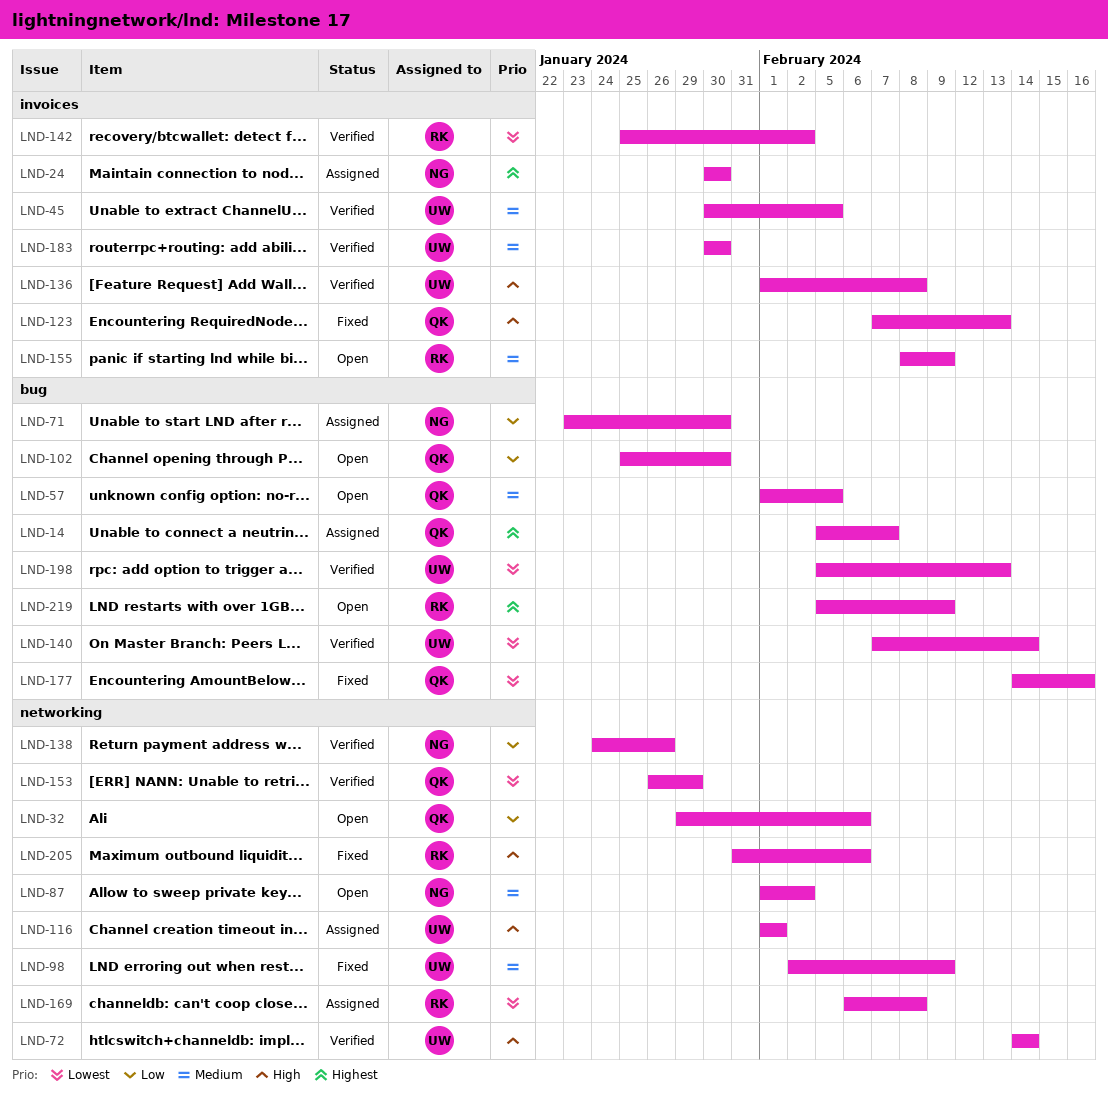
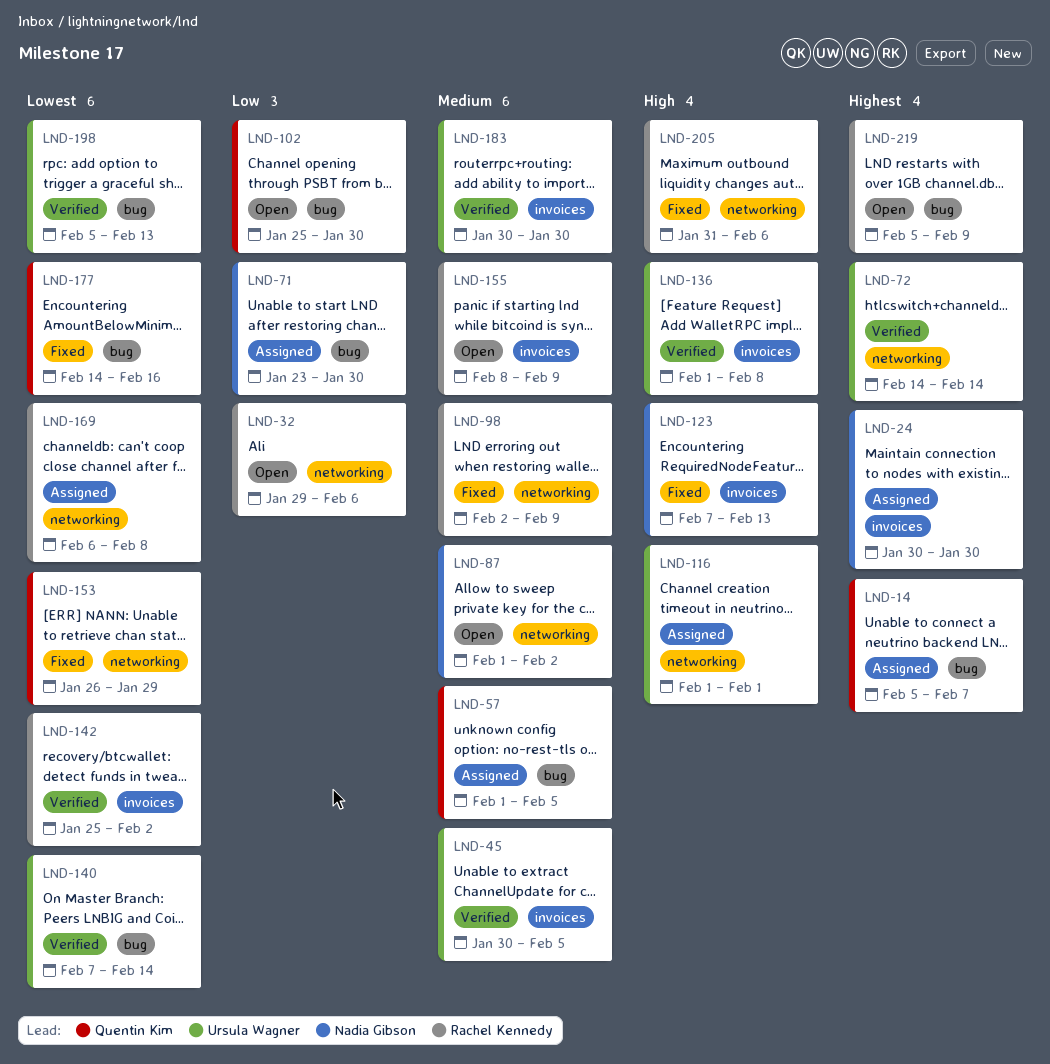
LND-32, owner: Quentin Kim -> Rachel Kennedy
LND-57, status: Open -> Assigned
LND-72, priority: High -> Highest
LND-98, owner: Ursula Wagner -> Rachel Kennedy
LND-123, owner: Quentin Kim -> Nadia Gibson
LND-138: present -> none
LND-153, status: Verified -> Fixed

